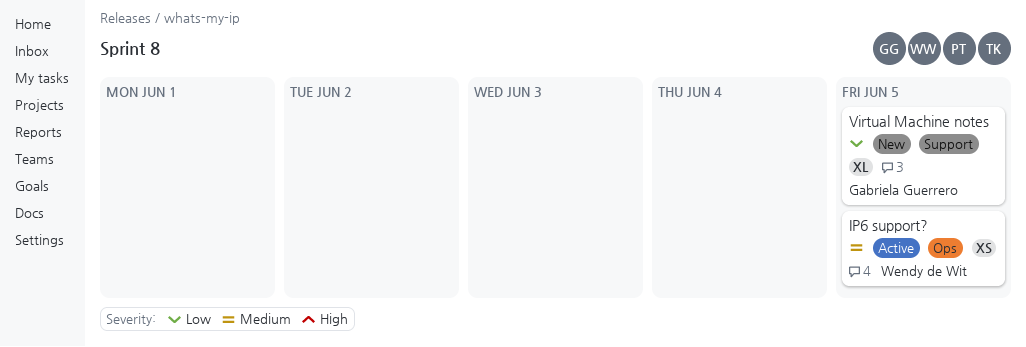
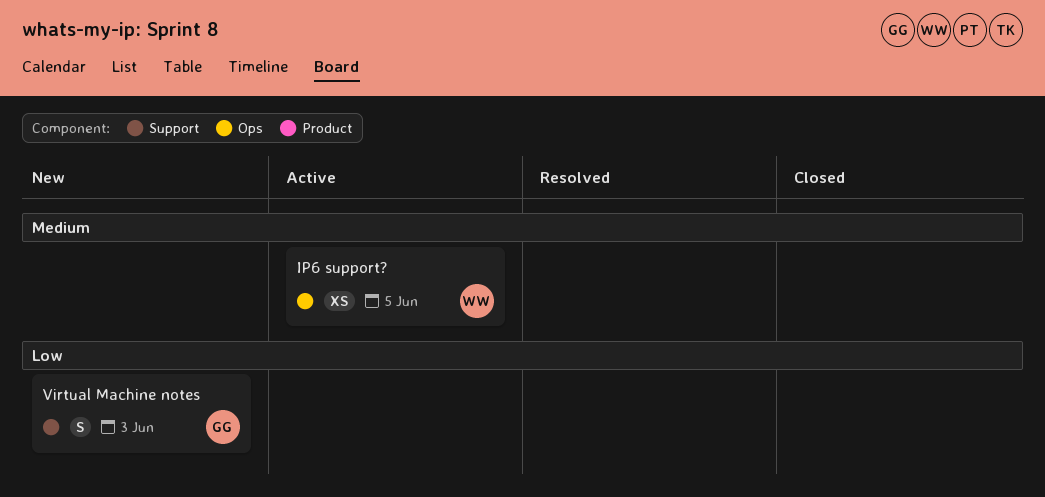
Virtual Machine notes, estimate: XL -> S
Virtual Machine notes, due: Jun 5 -> Jun 3

